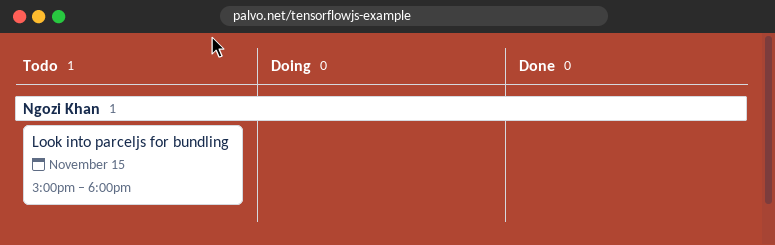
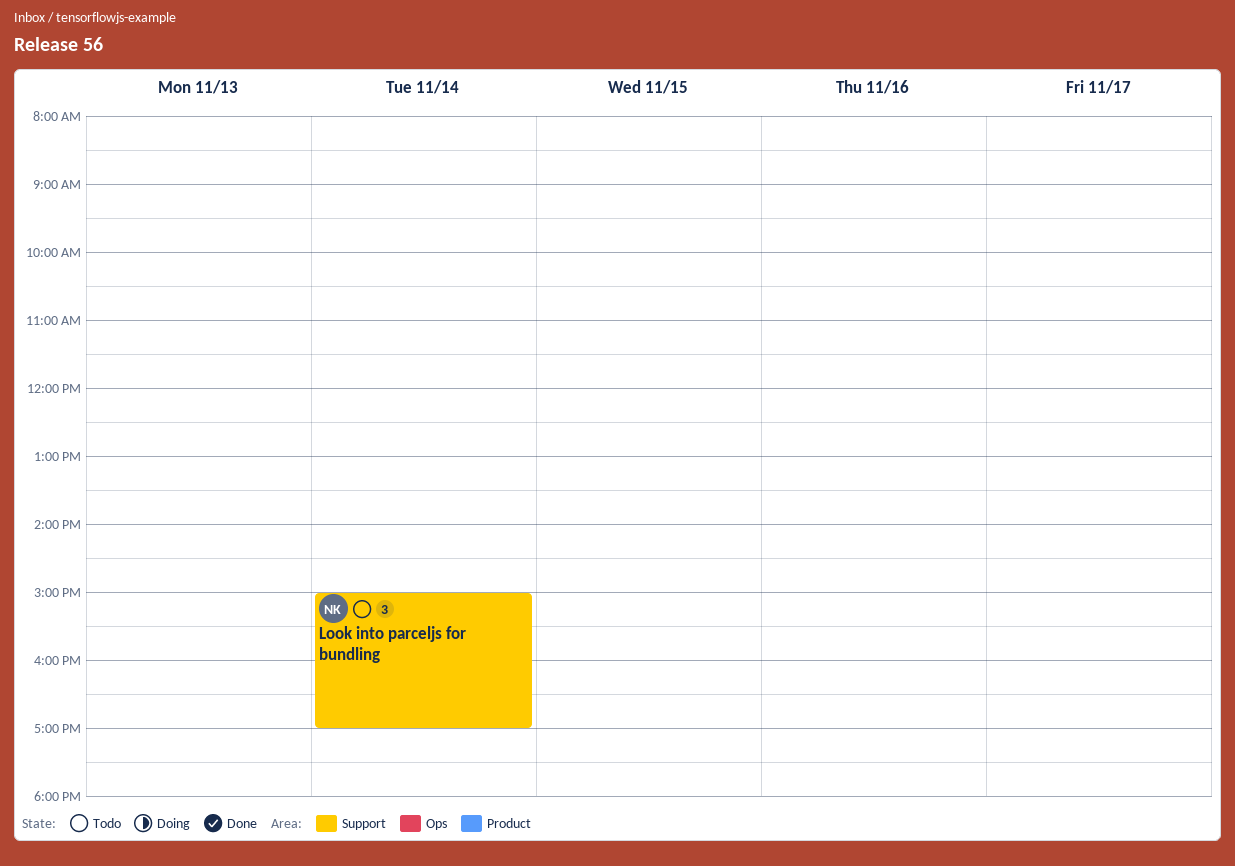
Look into parceljs for bundling, day: Nov 15 -> Nov 14
Look into parceljs for bundling, ends: 18:00 -> 17:00

